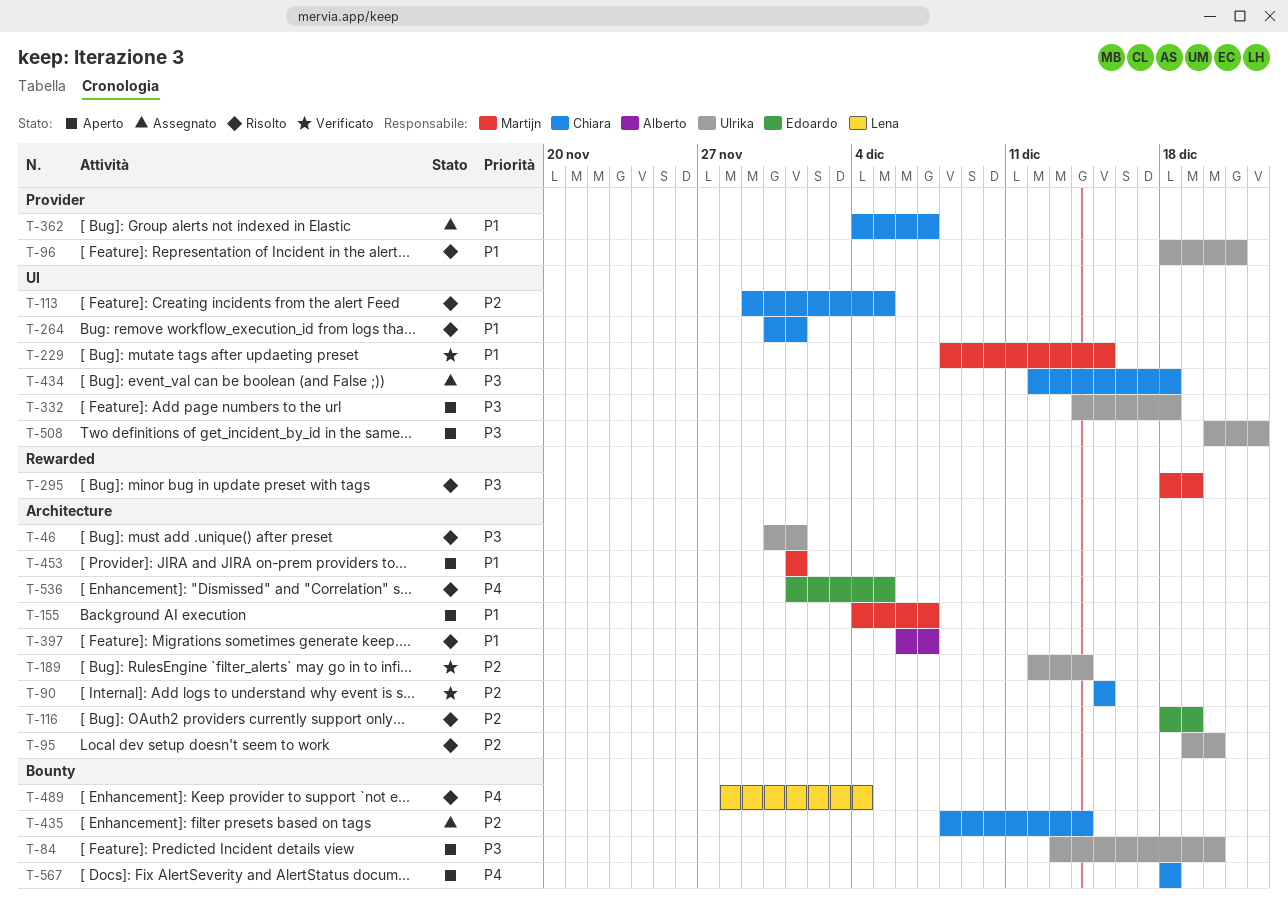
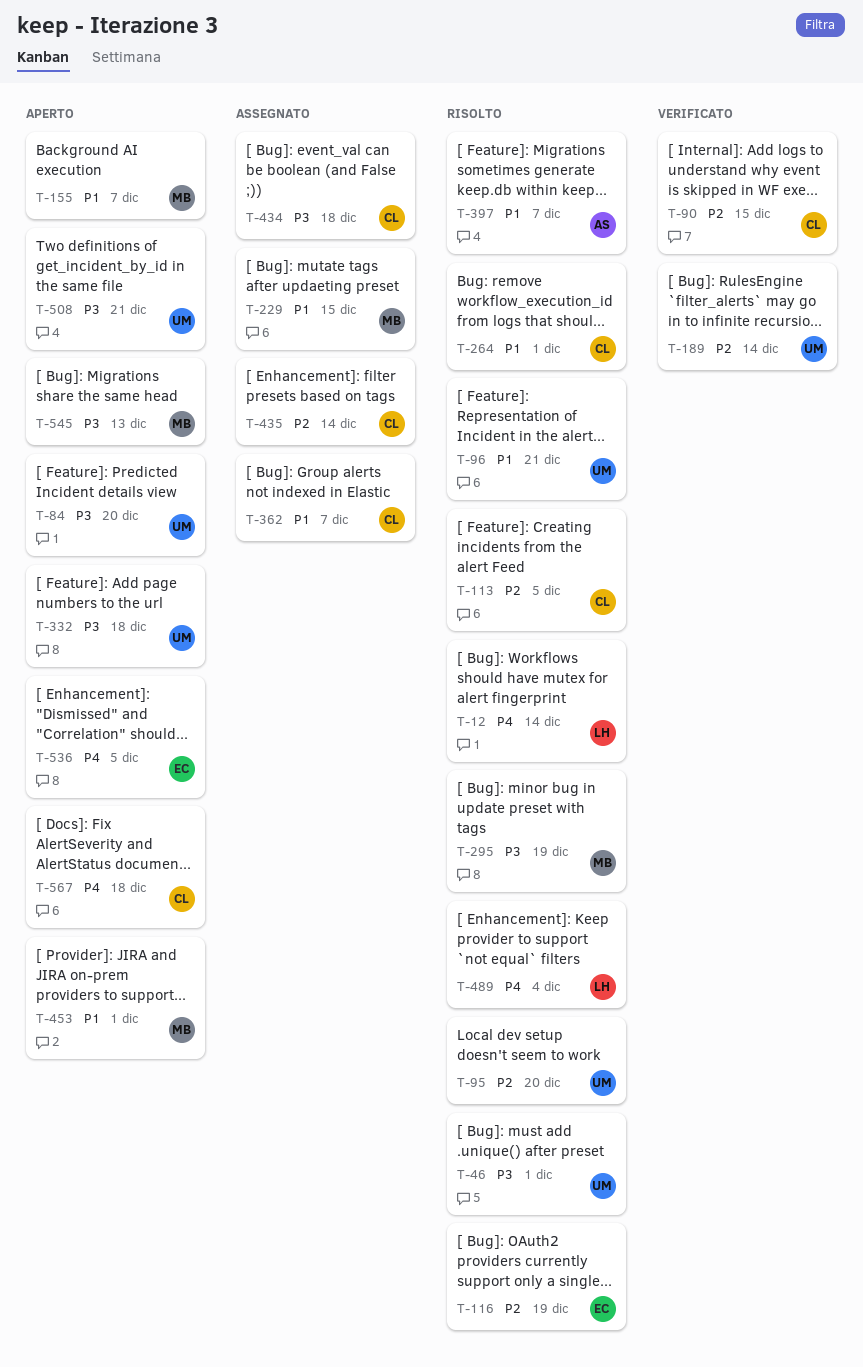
T-12: none -> present
T-229, status: Verificato -> Assegnato
T-508, due: Dec 22 -> Dec 21
T-536, status: Risolto -> Aperto
T-545: none -> present

